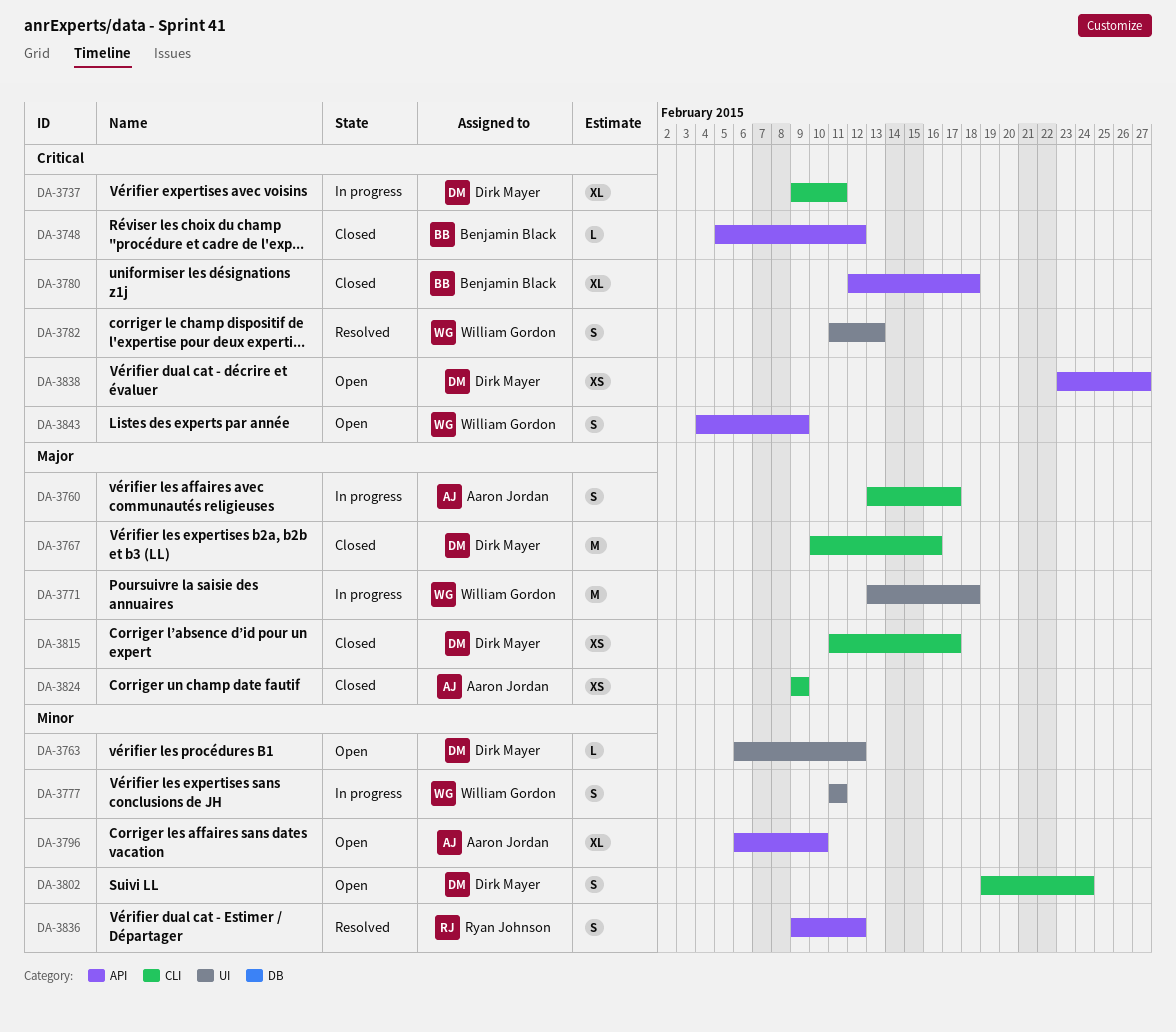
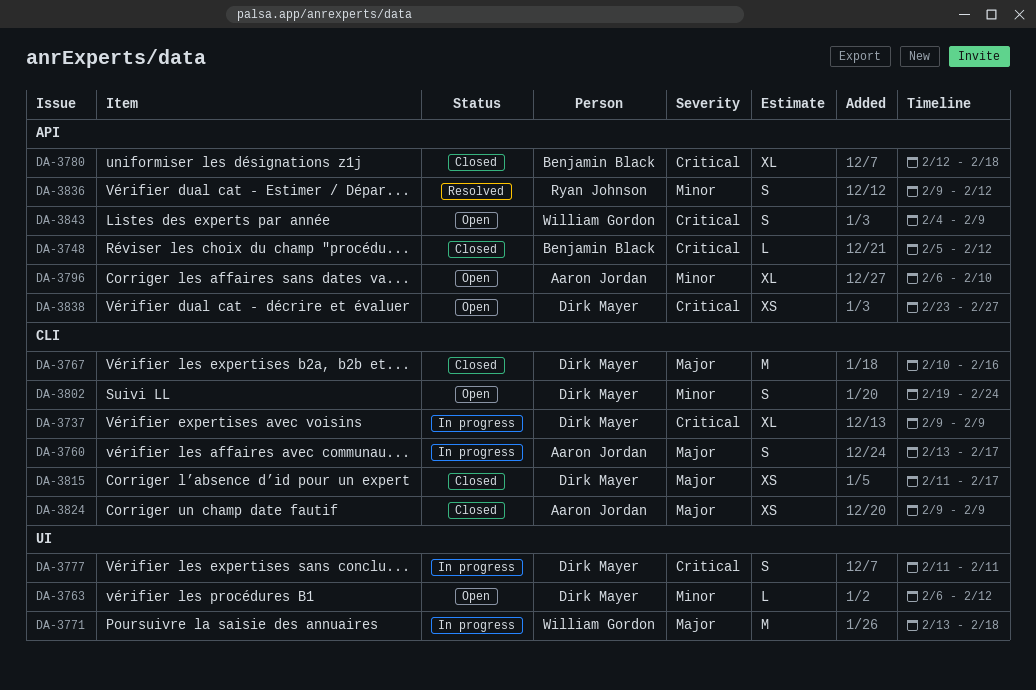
DA-3737, due: Feb 11 -> Feb 9
DA-3777, owner: William Gordon -> Dirk Mayer
DA-3777, priority: Minor -> Critical
DA-3782: present -> none

